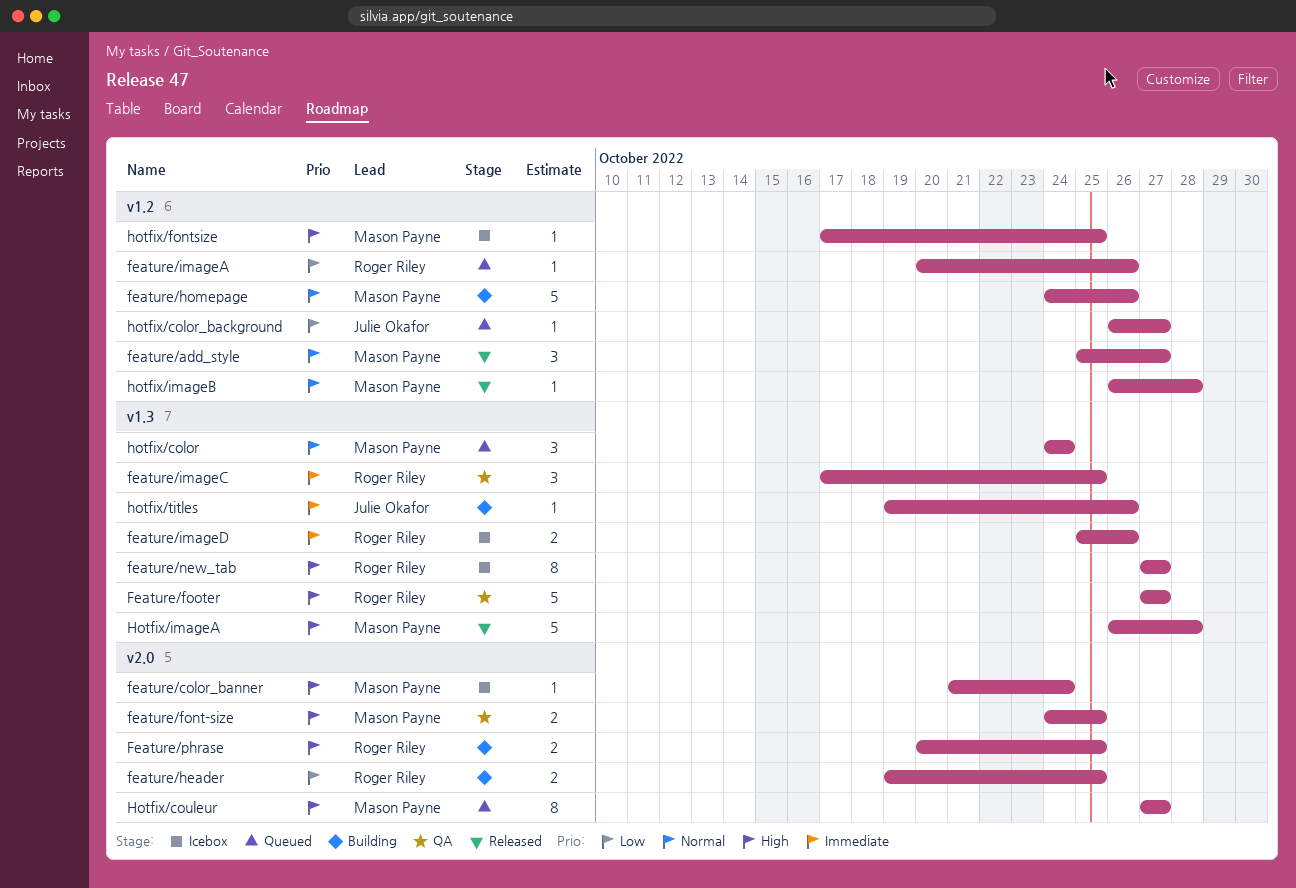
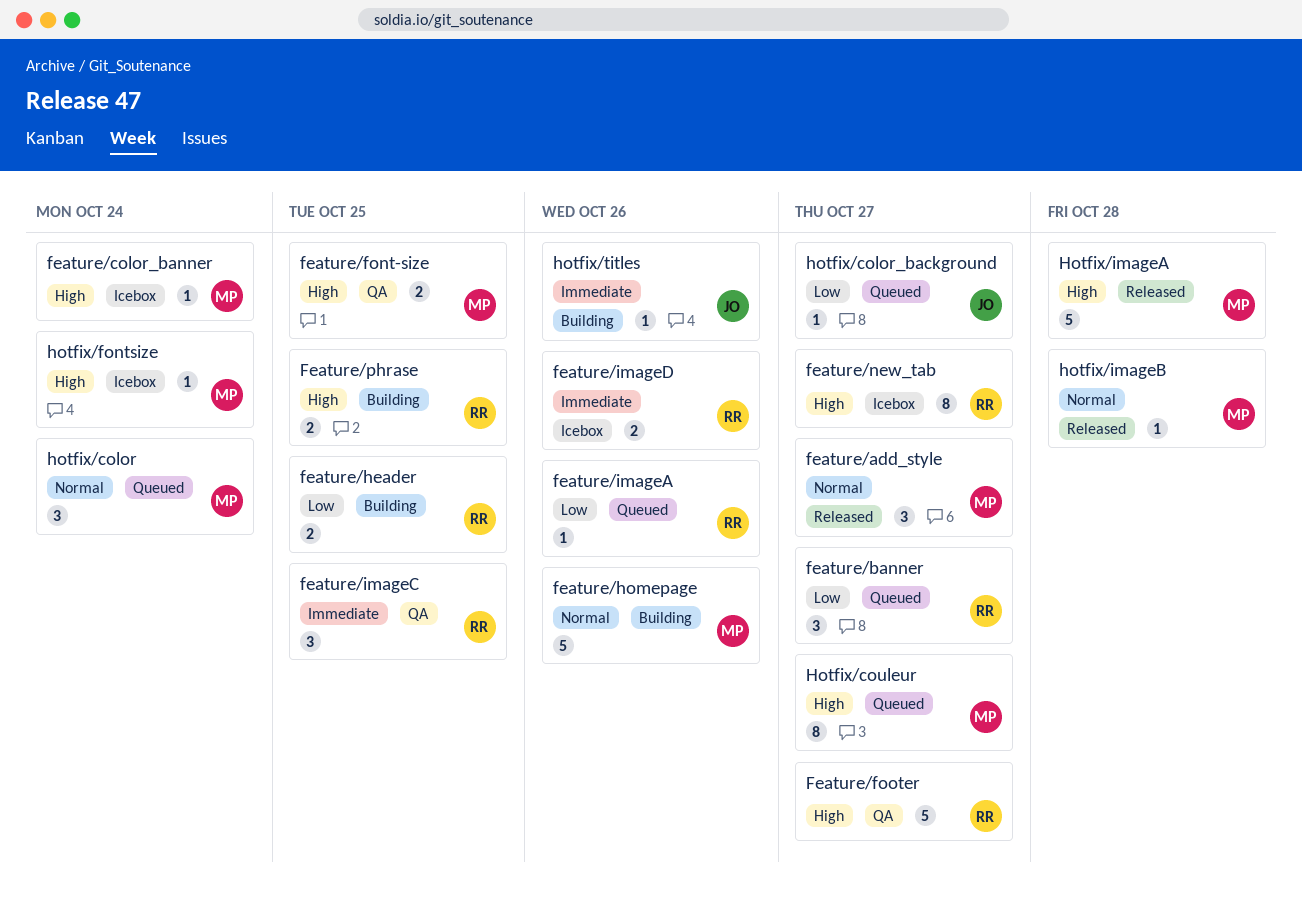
feature/banner: none -> present
hotfix/fontsize, due: Oct 25 -> Oct 24

